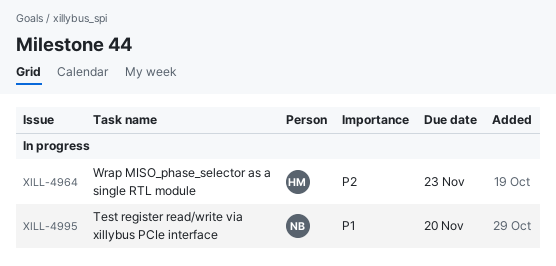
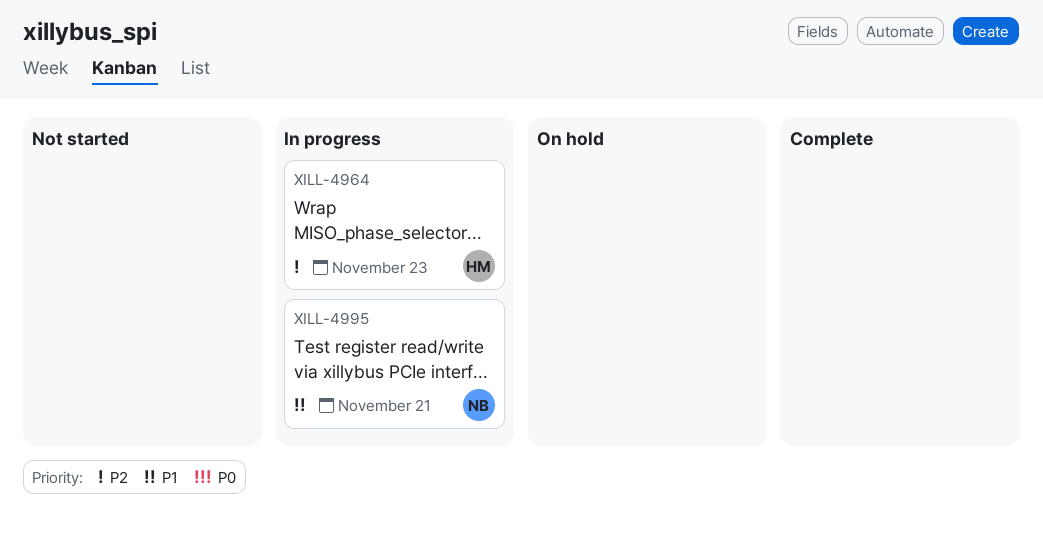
XILL-4995, due: Nov 20 -> Nov 21

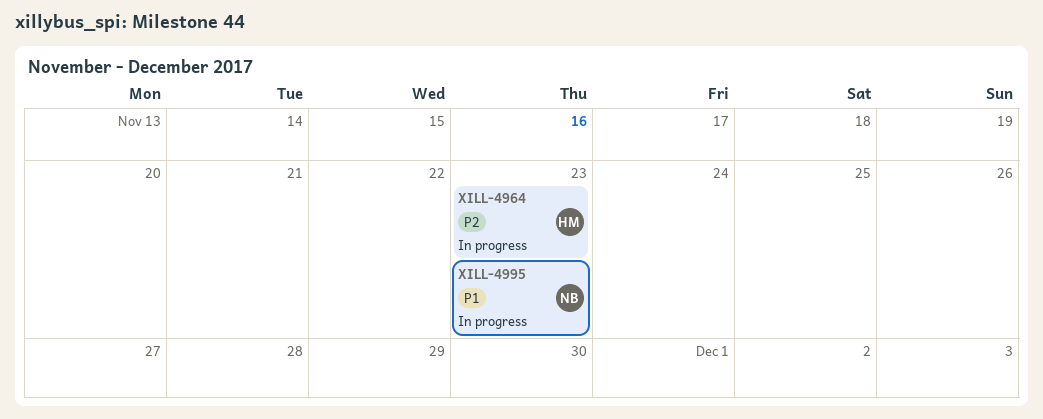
XILL-4995, due: Nov 21 -> Nov 23

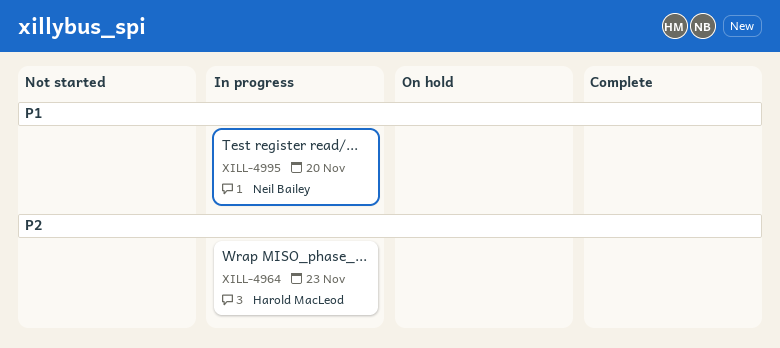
XILL-4995, due: Nov 23 -> Nov 20

